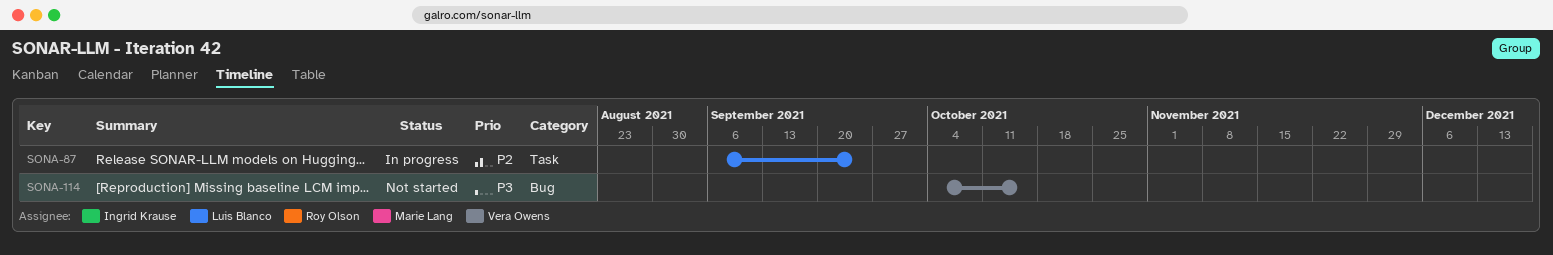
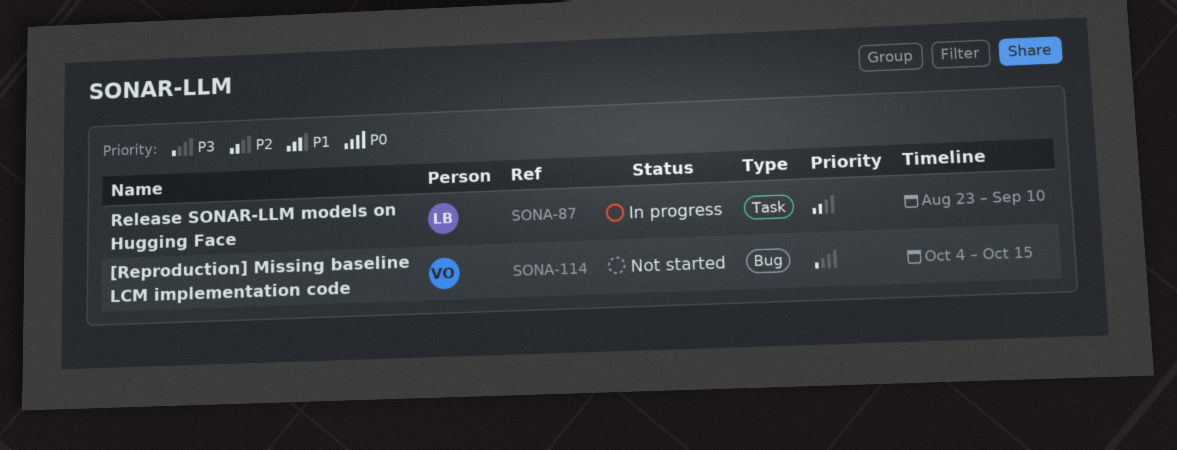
SONA-87, start: Sep 6 -> Aug 23
SONA-87, due: Sep 24 -> Sep 10

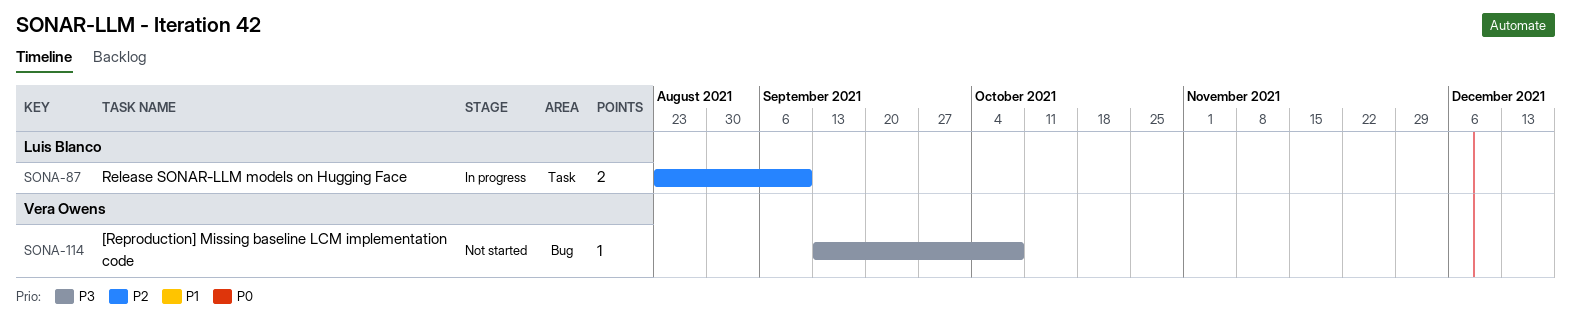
SONA-114, start: Oct 4 -> Sep 13
SONA-114, due: Oct 15 -> Oct 8

